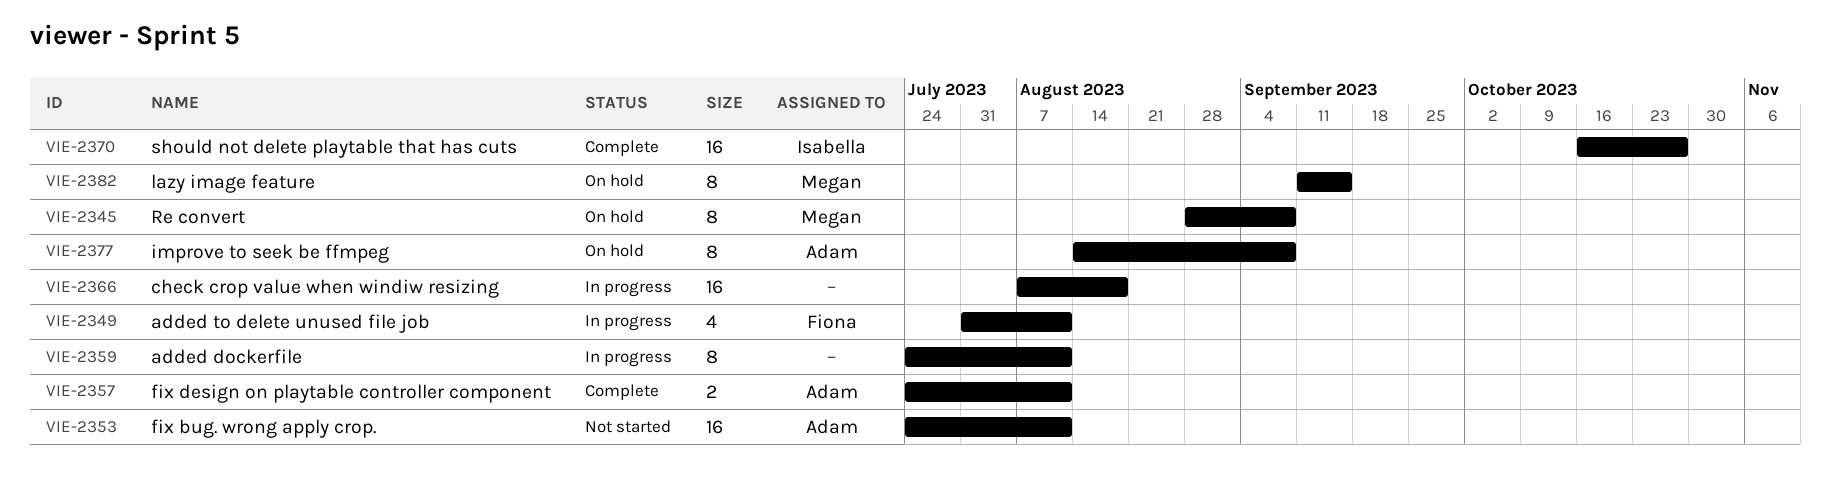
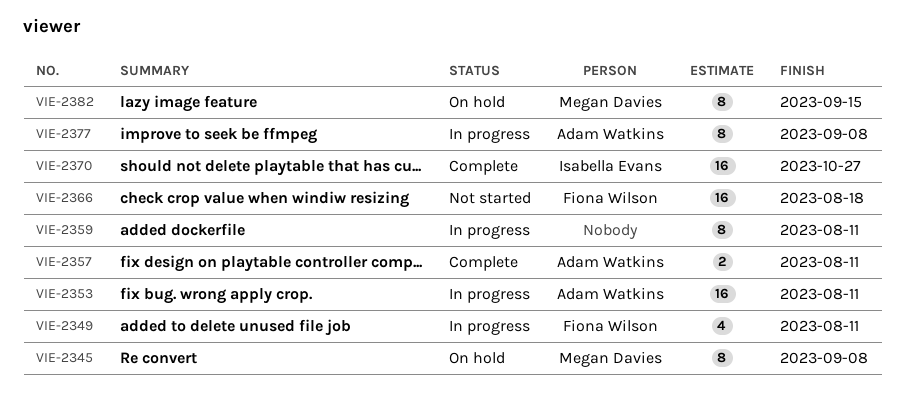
VIE-2353, status: Not started -> In progress
VIE-2366, status: In progress -> Not started
VIE-2366, owner: none -> Fiona Wilson
VIE-2377, status: On hold -> In progress

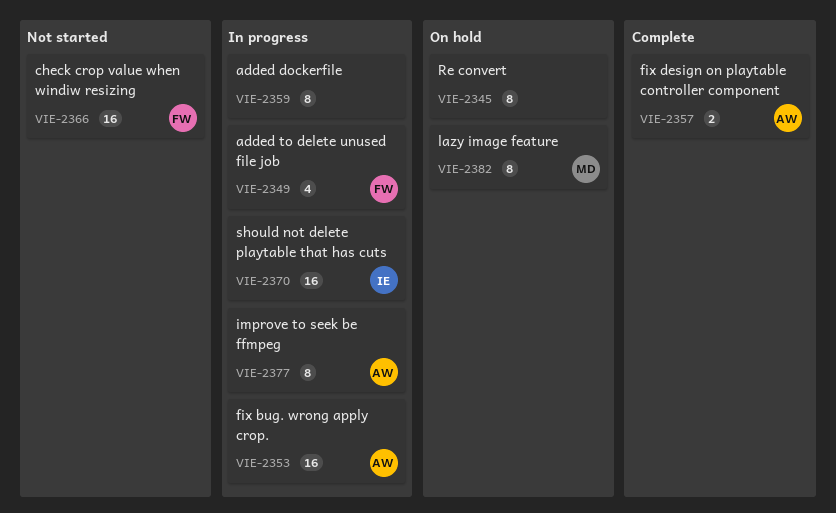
VIE-2345, owner: Megan Davies -> none
VIE-2370, status: Complete -> In progress

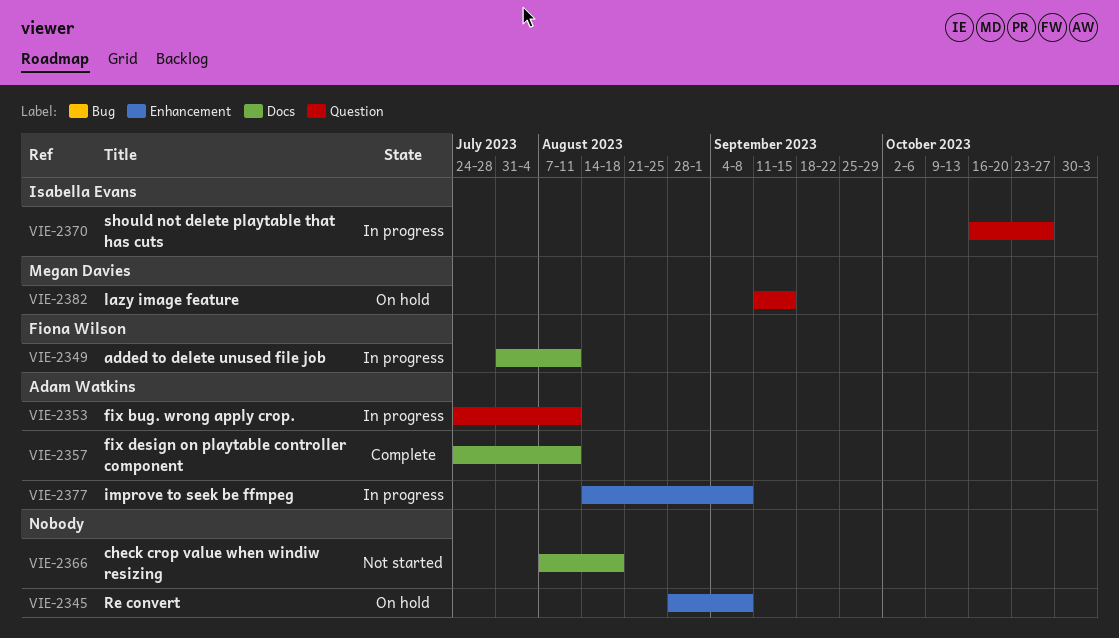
VIE-2359: present -> none
VIE-2366, owner: Fiona Wilson -> none

